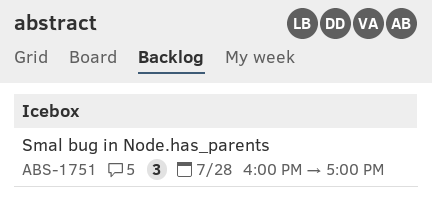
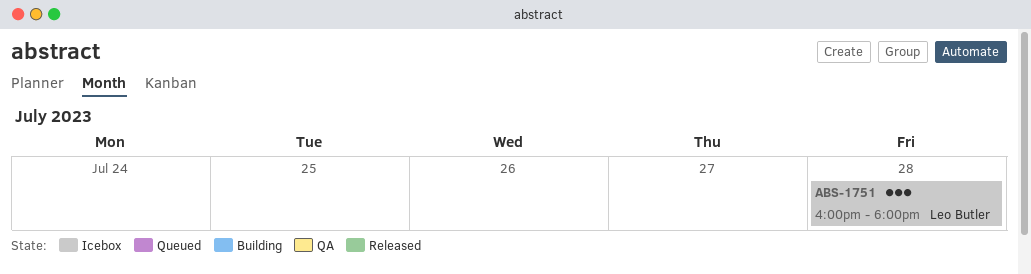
ABS-1751, ends: 17:00 -> 18:00

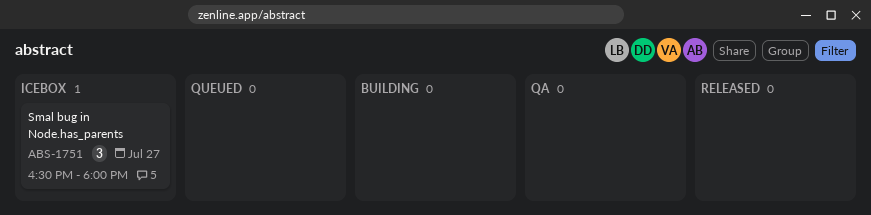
ABS-1751, day: Jul 28 -> Jul 27
ABS-1751, begins: 16:00 -> 16:30

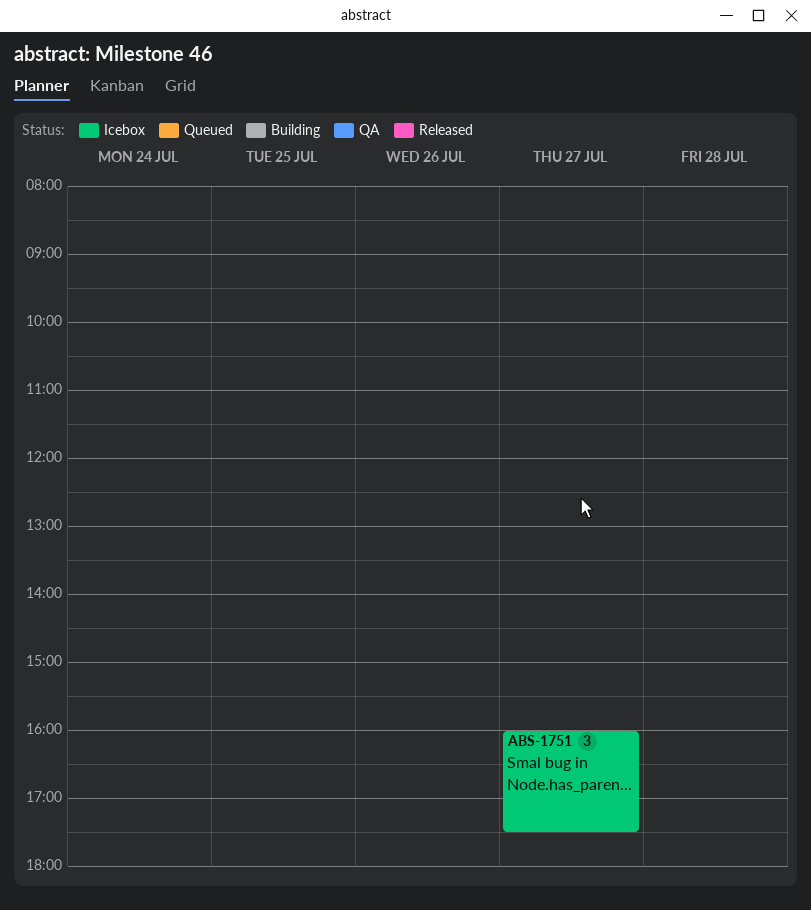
ABS-1751, begins: 16:30 -> 16:00
ABS-1751, ends: 18:00 -> 17:30

